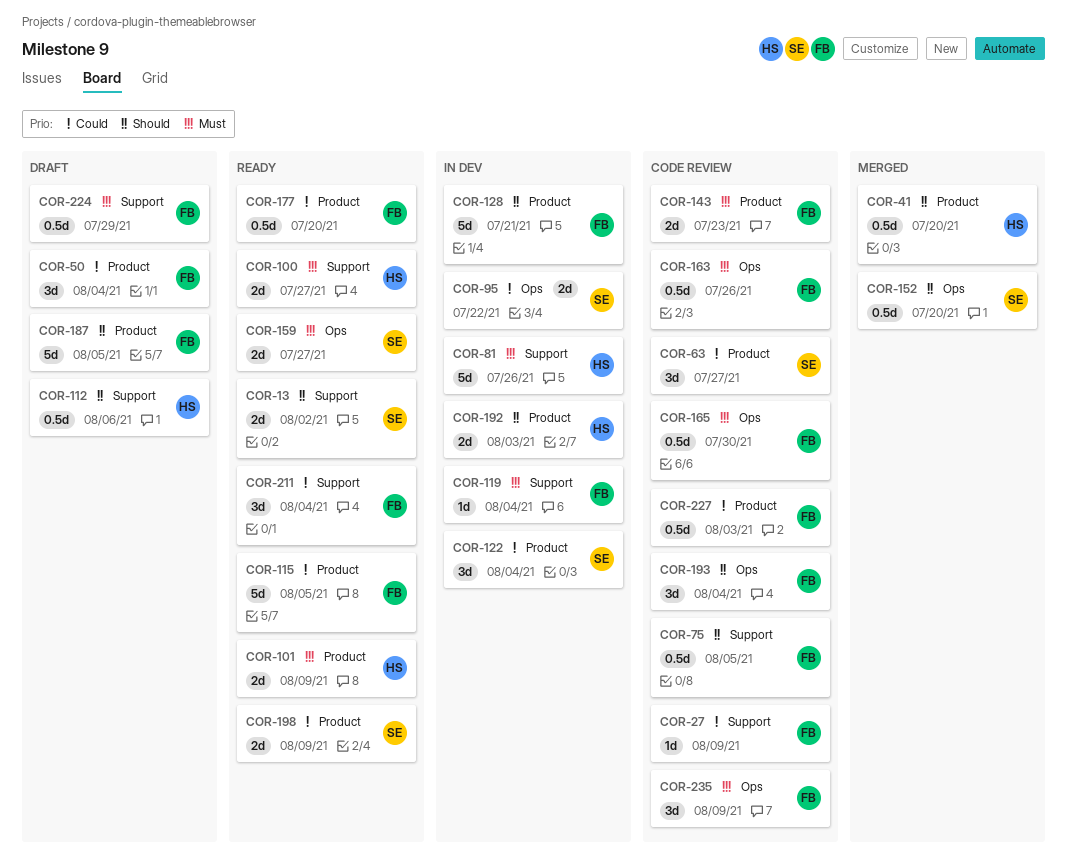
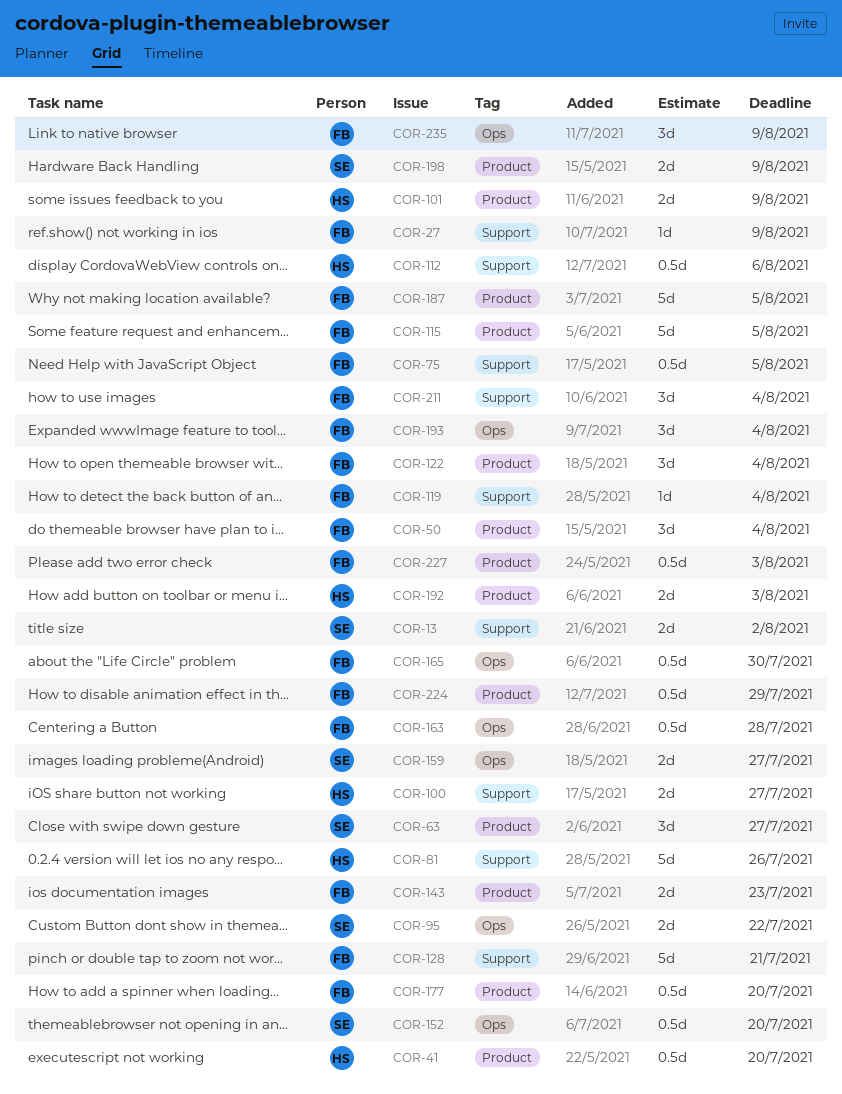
COR-122, owner: SE -> FB
COR-128, label: Product -> Support
COR-163, due: Jul 26 -> Jul 28
COR-224, label: Support -> Product

